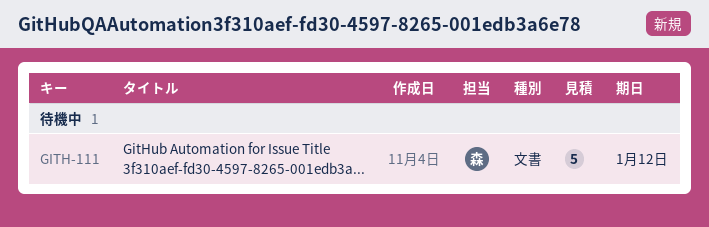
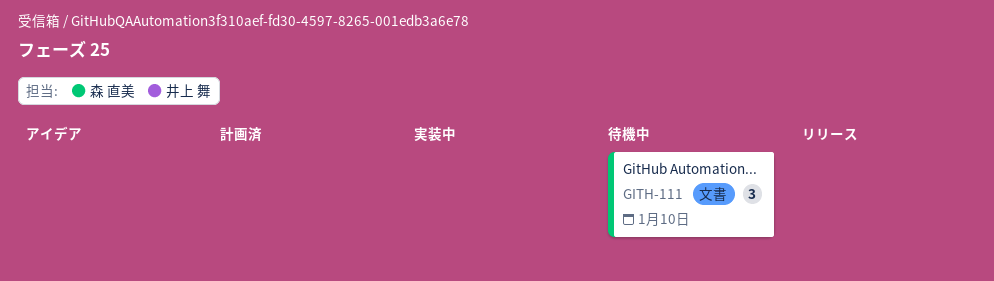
GITH-111, estimate: 5 -> 3
GITH-111, due: Jan 12 -> Jan 10

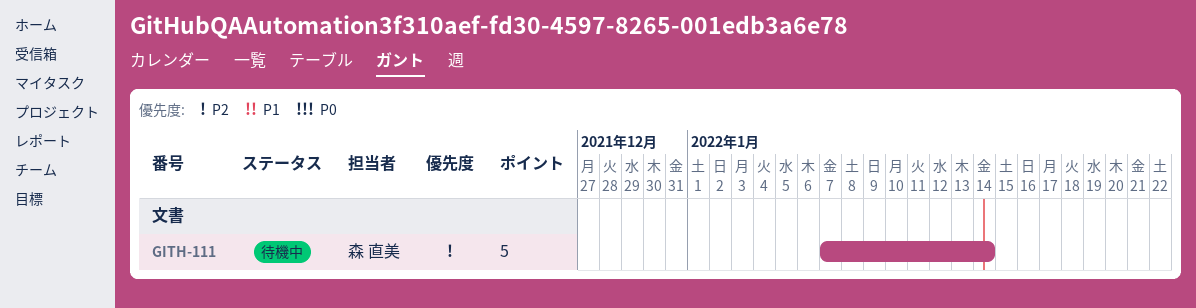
GITH-111, estimate: 3 -> 5
GITH-111, due: Jan 10 -> Jan 14

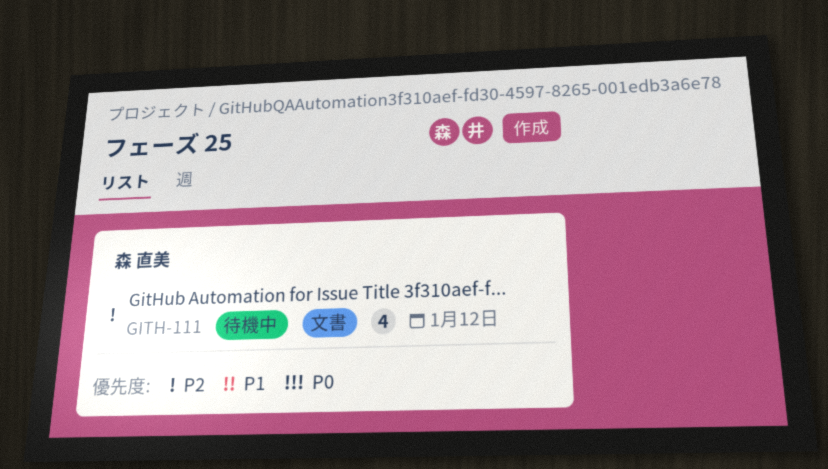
GITH-111, estimate: 5 -> 4
GITH-111, due: Jan 14 -> Jan 12

